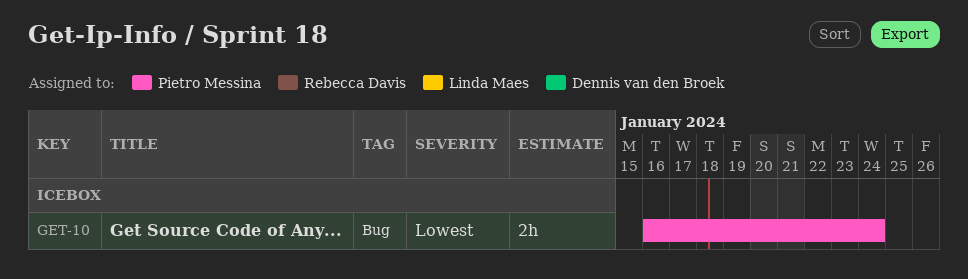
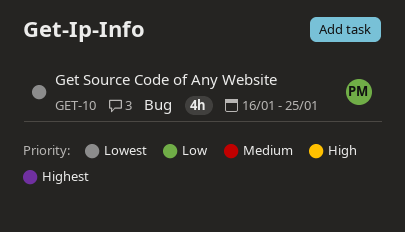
GET-10, estimate: 2h -> 4h
GET-10, due: Jan 24 -> Jan 25

